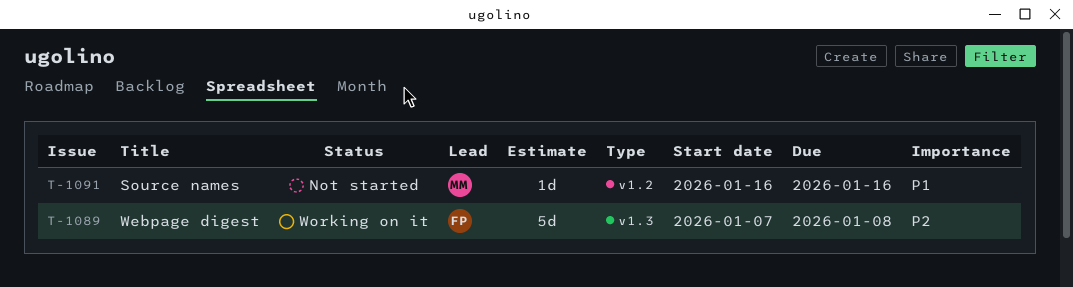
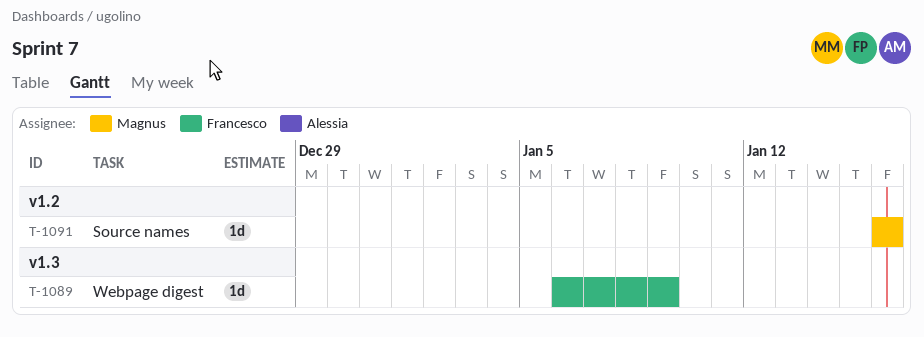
T-1089, estimate: 5d -> 1d
T-1089, start: Jan 7 -> Jan 6
T-1089, due: Jan 8 -> Jan 9

